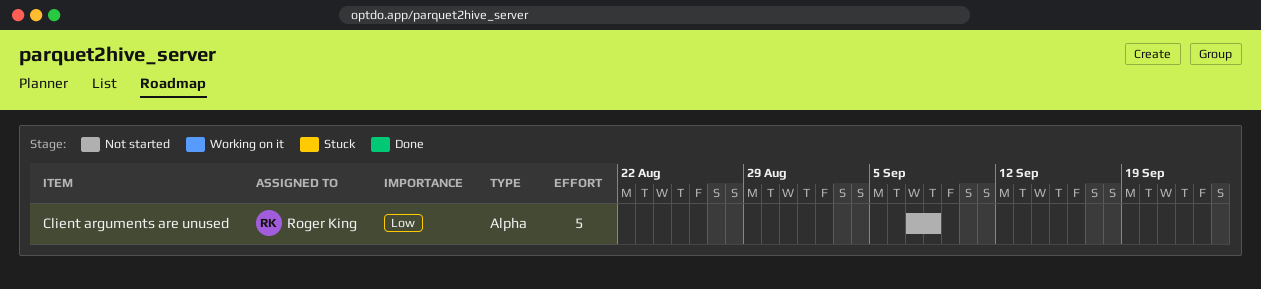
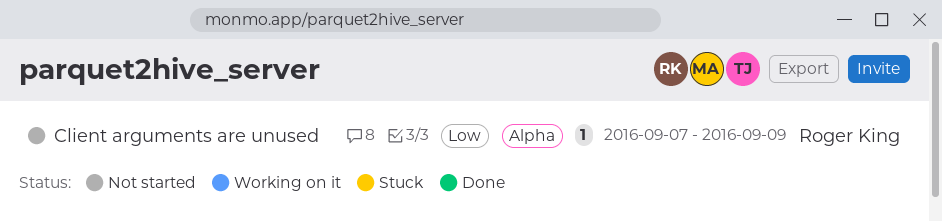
Client arguments are unused, estimate: 5 -> 1
Client arguments are unused, due: Sep 8 -> Sep 9

